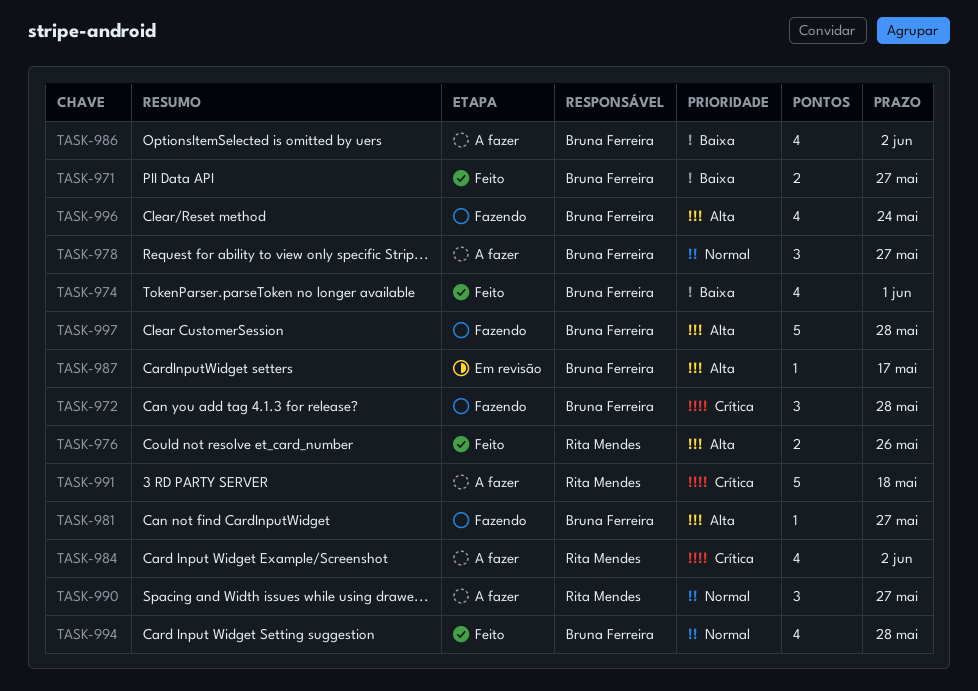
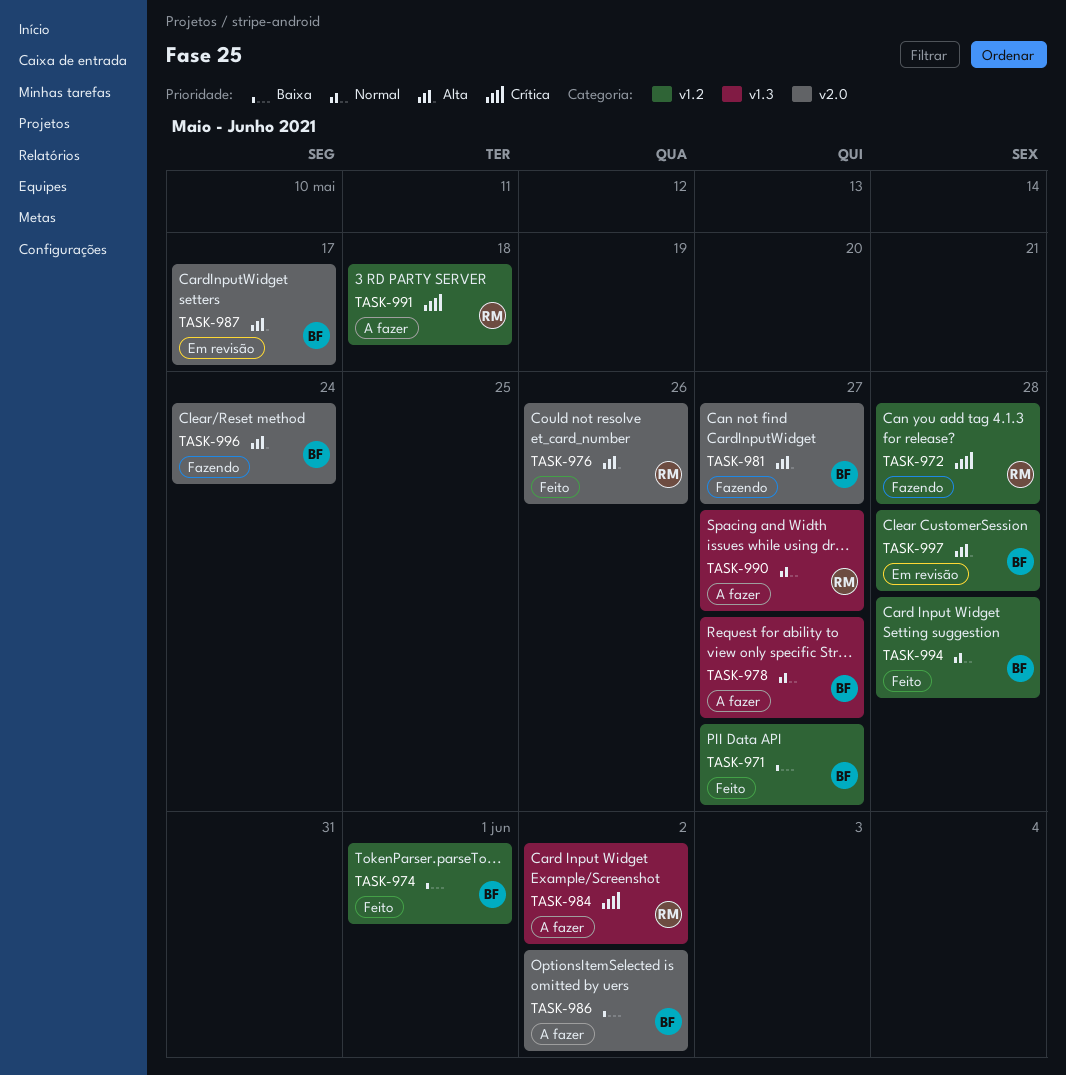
TASK-972, owner: Bruna Ferreira -> Rita Mendes
TASK-997, status: Fazendo -> Em revisão

